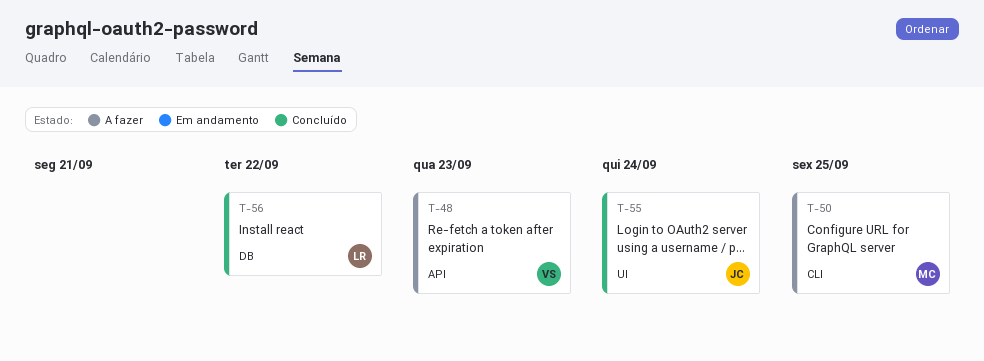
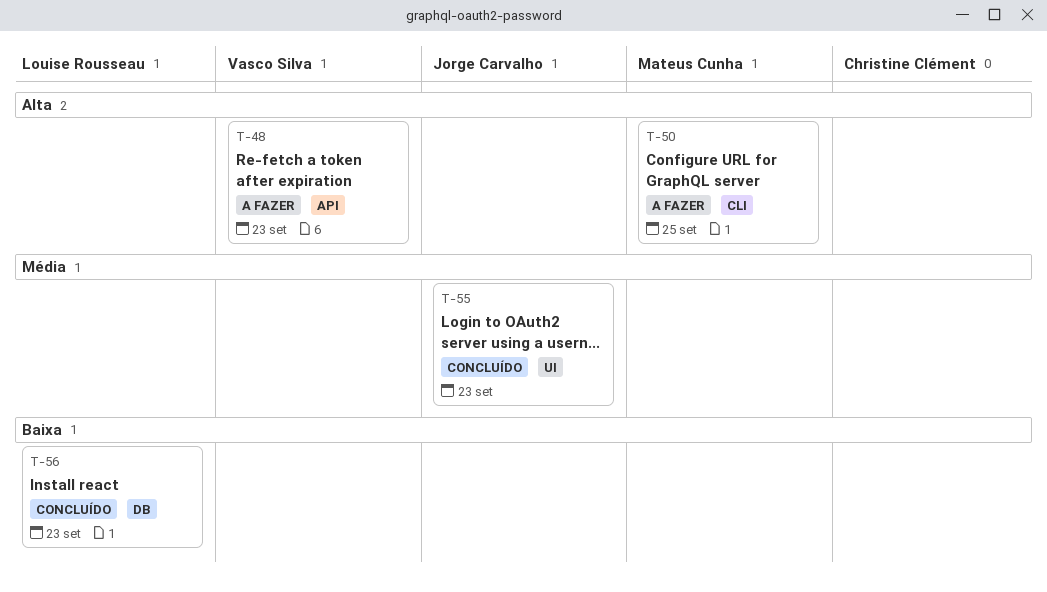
T-55, due: Sep 24 -> Sep 23
T-56, due: Sep 22 -> Sep 23

